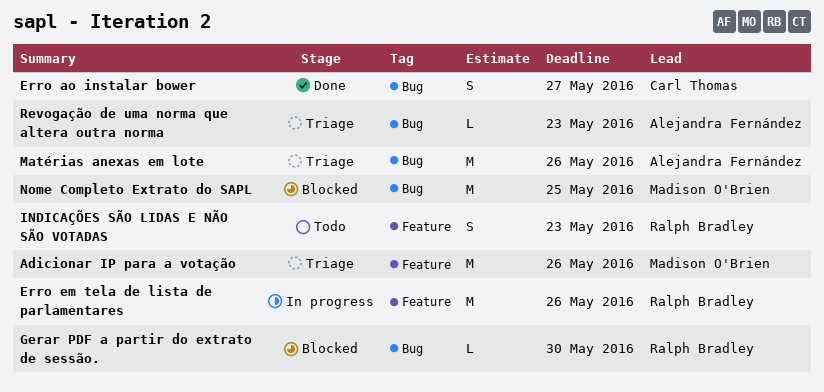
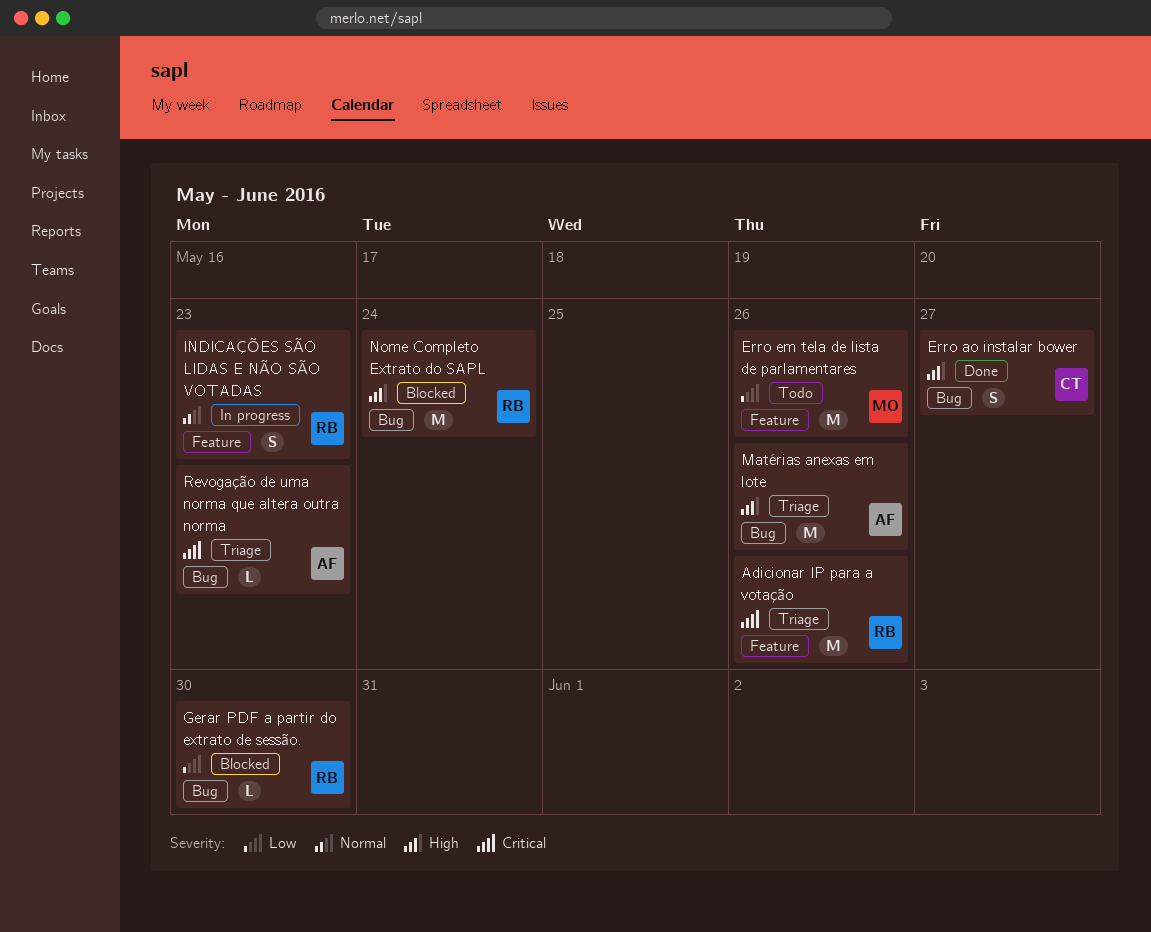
Adicionar IP para a votação, owner: Madison O'Brien -> Ralph Bradley
Erro em tela de lista de parlamentares, status: In progress -> Todo
Erro em tela de lista de parlamentares, owner: Ralph Bradley -> Madison O'Brien
INDICAÇÕES SÃO LIDAS E NÃO SÃO VOTADAS, status: Todo -> In progress
Nome Completo Extrato do SAPL, owner: Madison O'Brien -> Ralph Bradley
Nome Completo Extrato do SAPL, due: May 25 -> May 24

